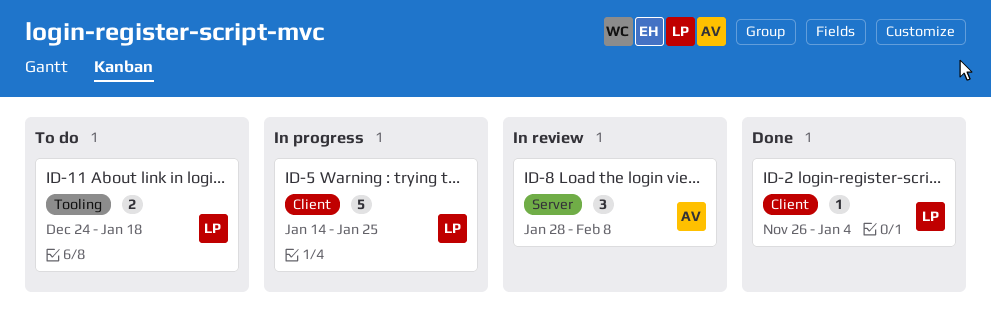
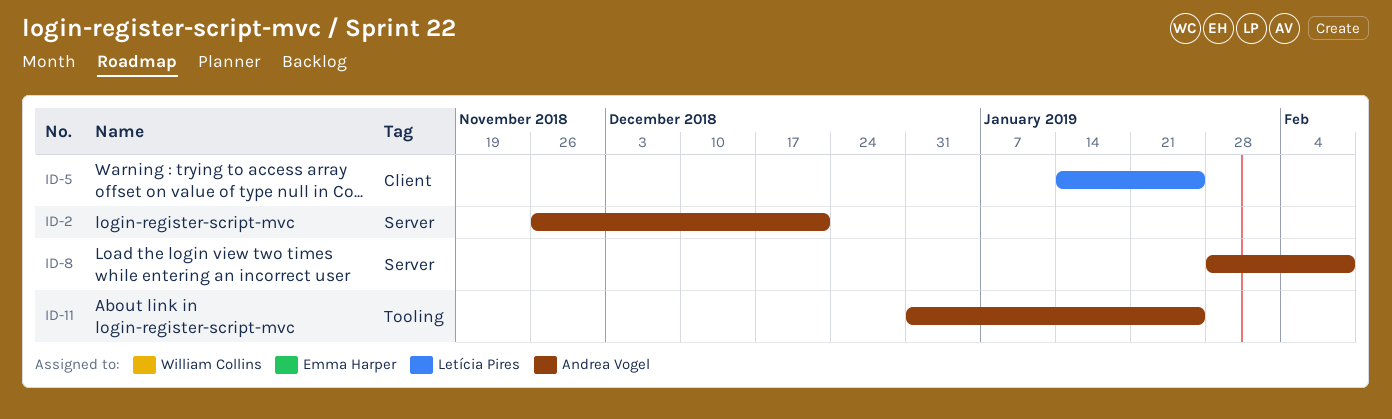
ID-2, owner: Letícia Pires -> Andrea Vogel
ID-2, label: Client -> Server
ID-2, due: Jan 4 -> Dec 21
ID-11, owner: Letícia Pires -> Andrea Vogel
ID-11, start: Dec 24 -> Dec 31
ID-11, due: Jan 18 -> Jan 25

